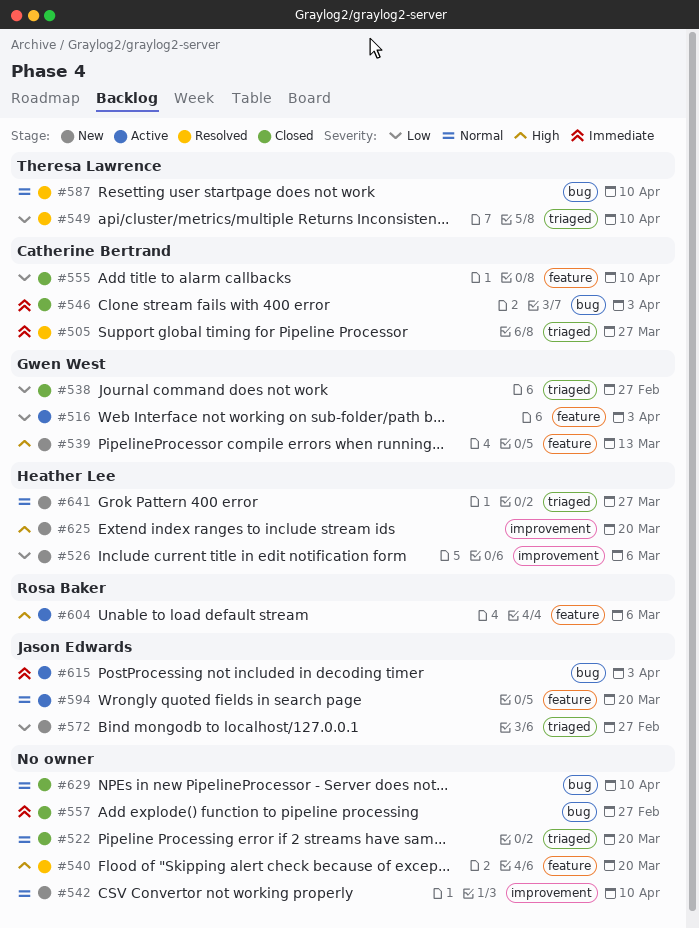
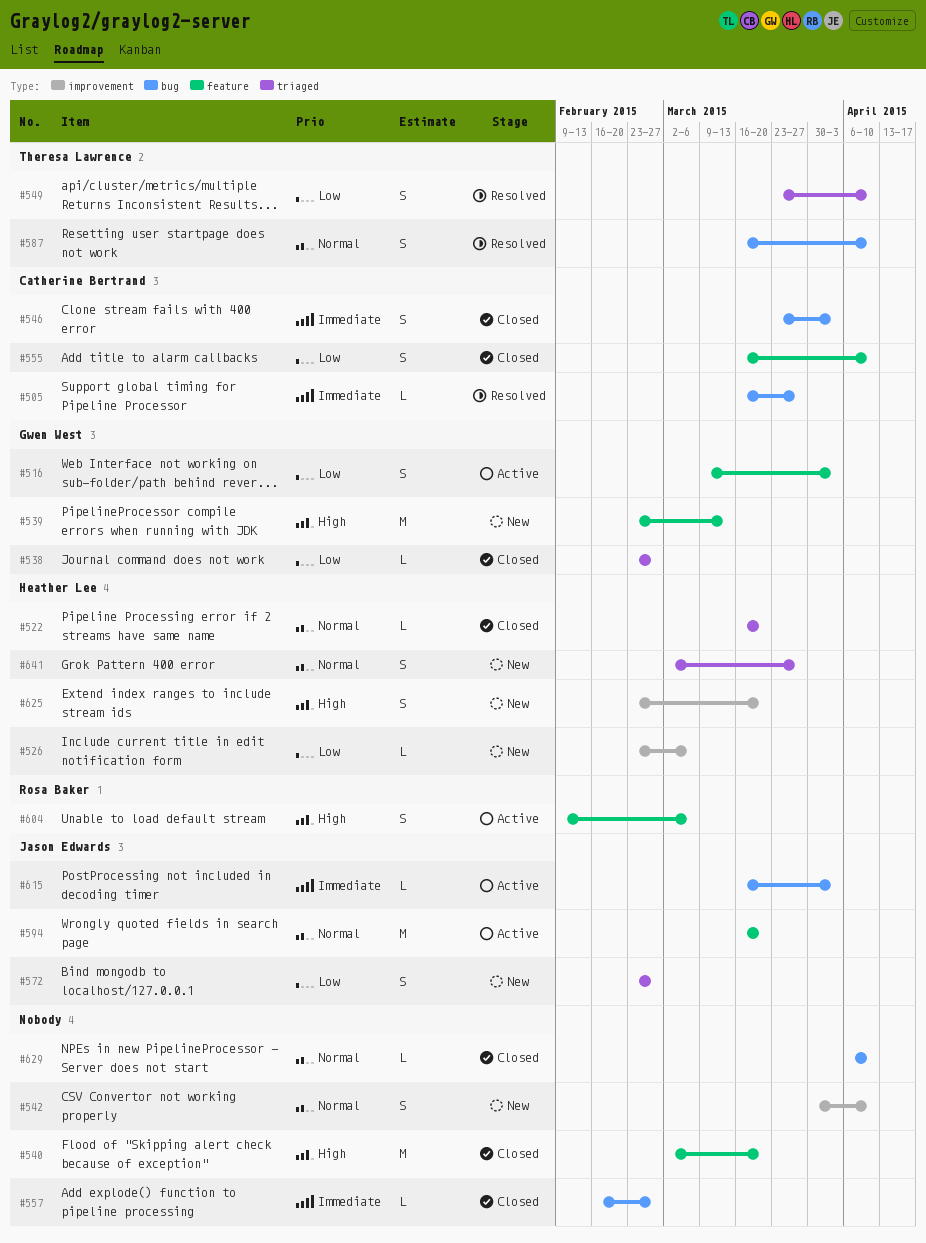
#505, label: triaged -> bug
#522, owner: none -> Heather Lee
#540, status: Resolved -> Closed

